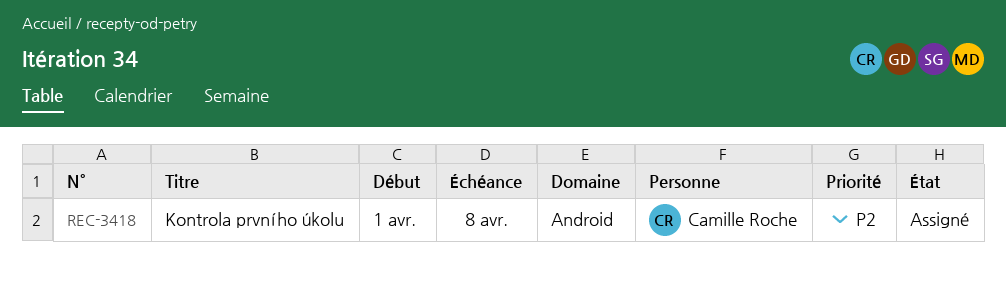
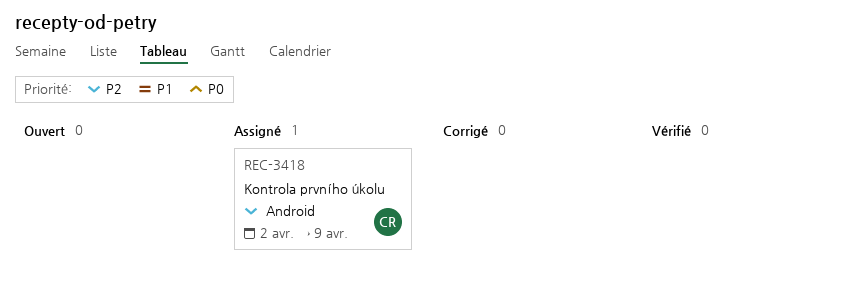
REC-3418, start: Apr 1 -> Apr 2
REC-3418, due: Apr 8 -> Apr 9

